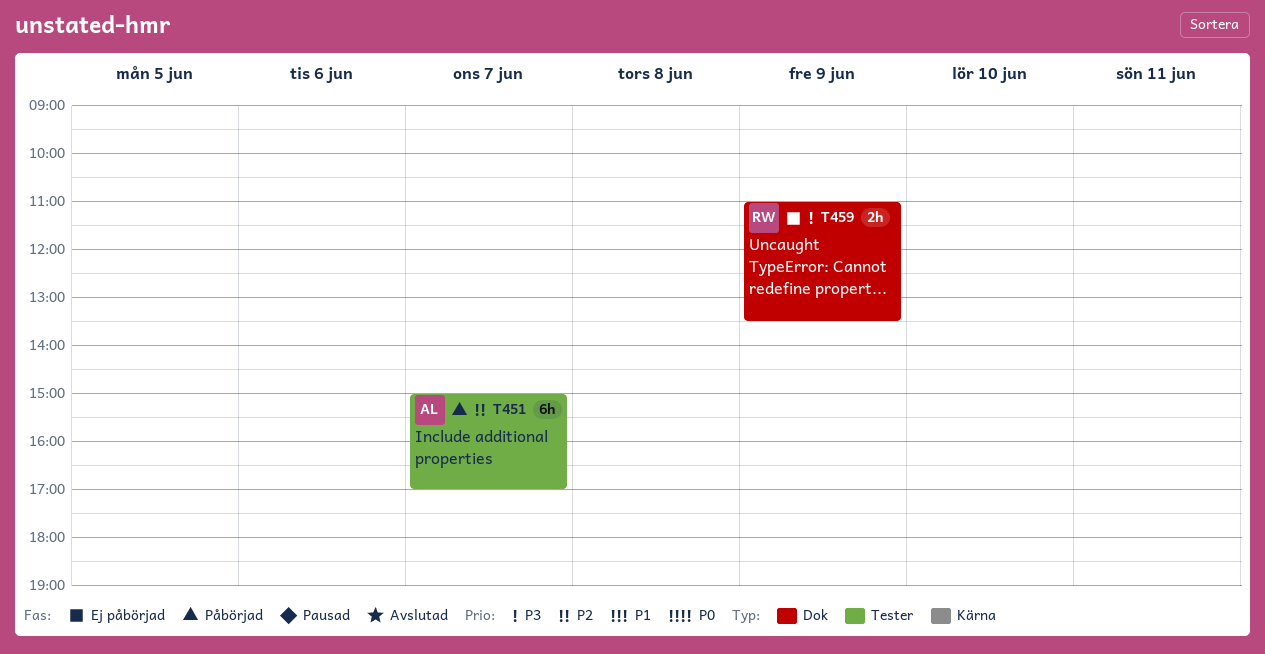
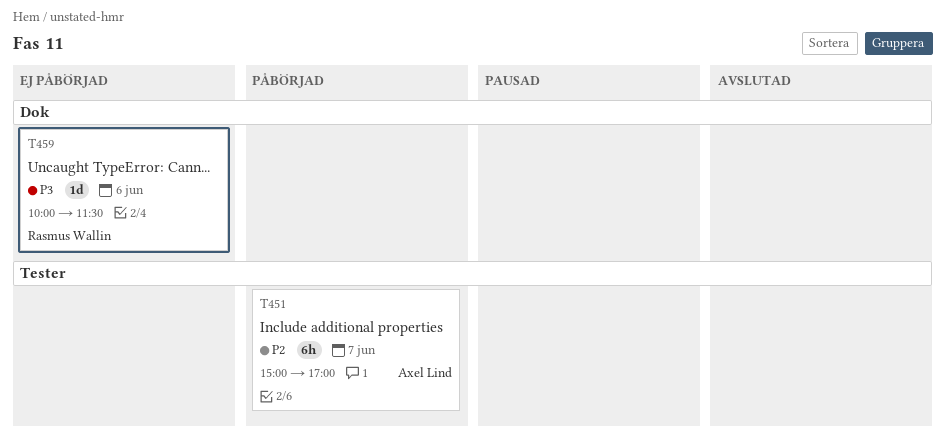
T459, estimate: 2h -> 1d
T459, day: Jun 9 -> Jun 6
T459, begins: 11:00 -> 10:00
T459, ends: 13:30 -> 11:30

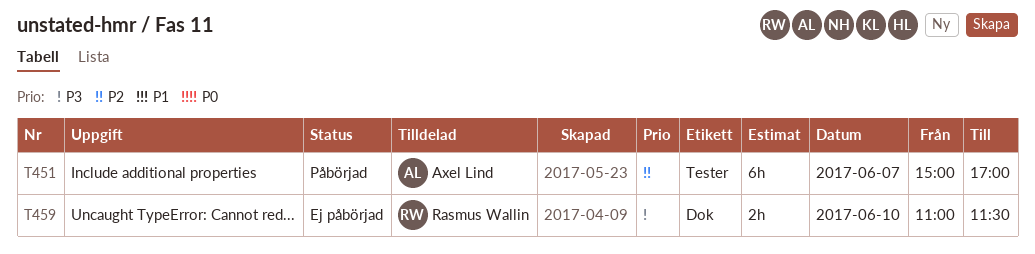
T459, estimate: 1d -> 2h
T459, day: Jun 6 -> Jun 10
T459, begins: 10:00 -> 11:00

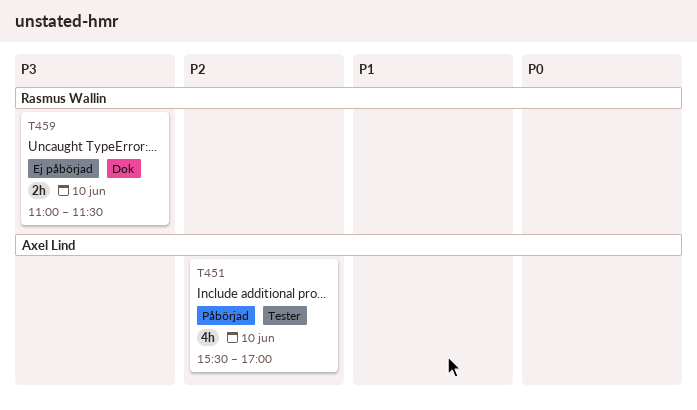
T451, estimate: 6h -> 4h
T451, day: Jun 7 -> Jun 10
T451, begins: 15:00 -> 15:30

